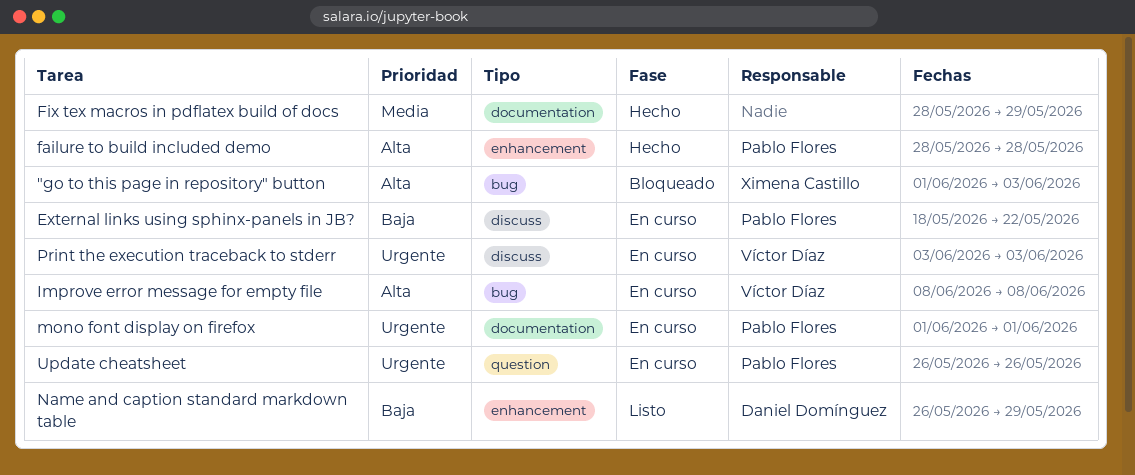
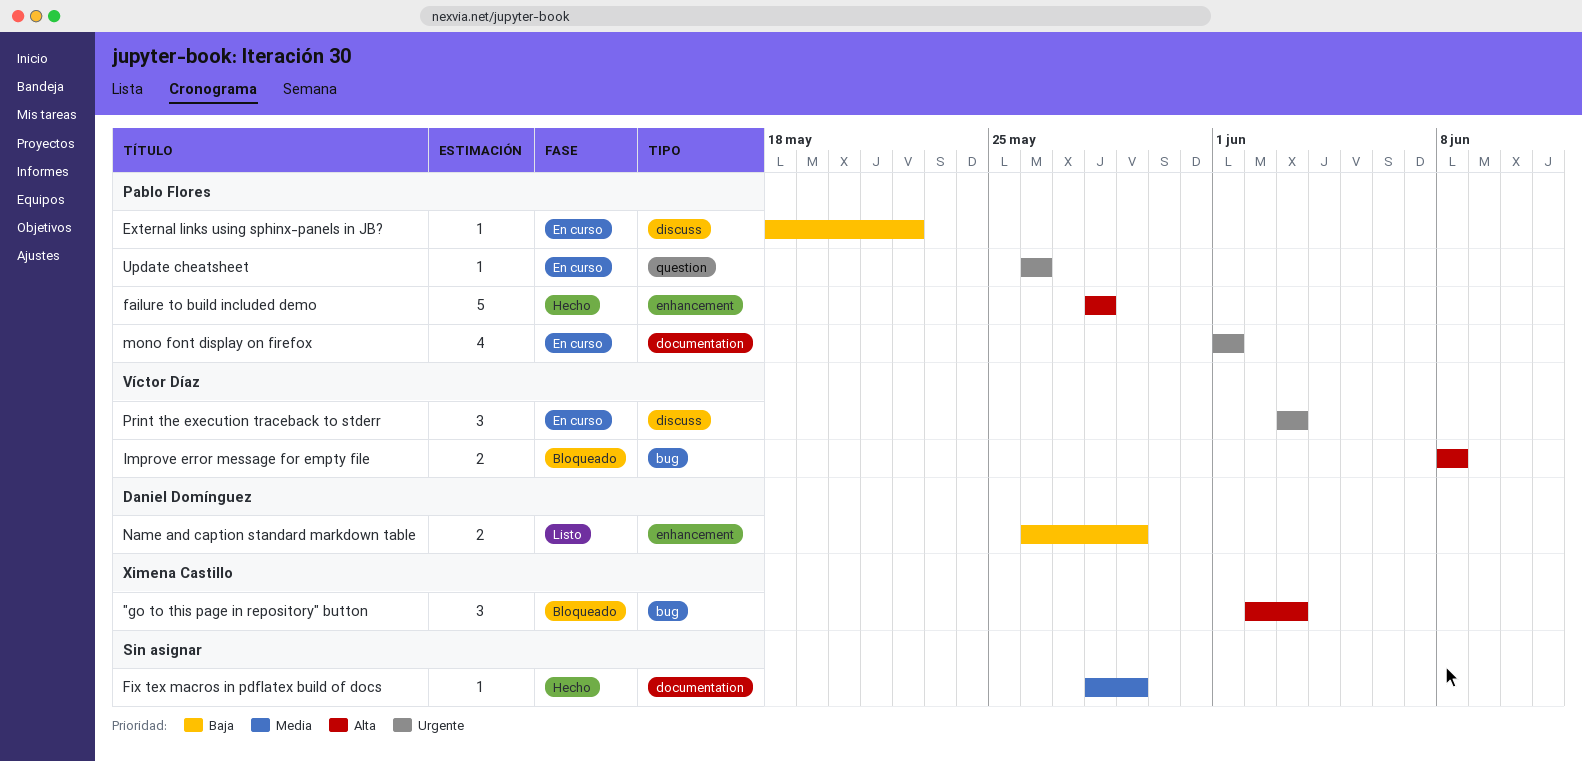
"go to this page in repository" button, start: Jun 1 -> Jun 2
Improve error message for empty file, status: En curso -> Bloqueado

